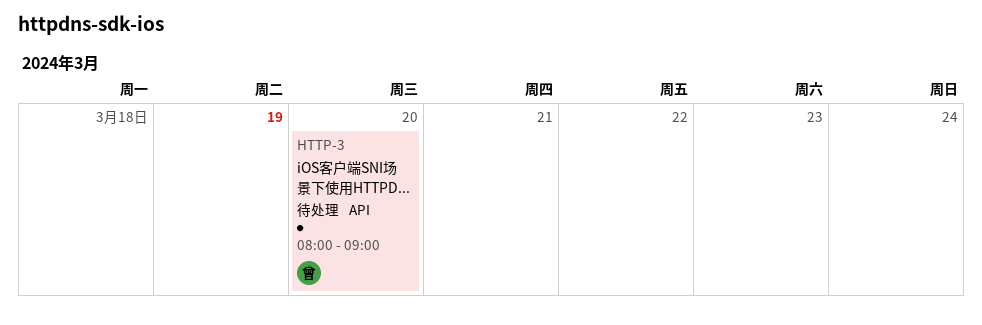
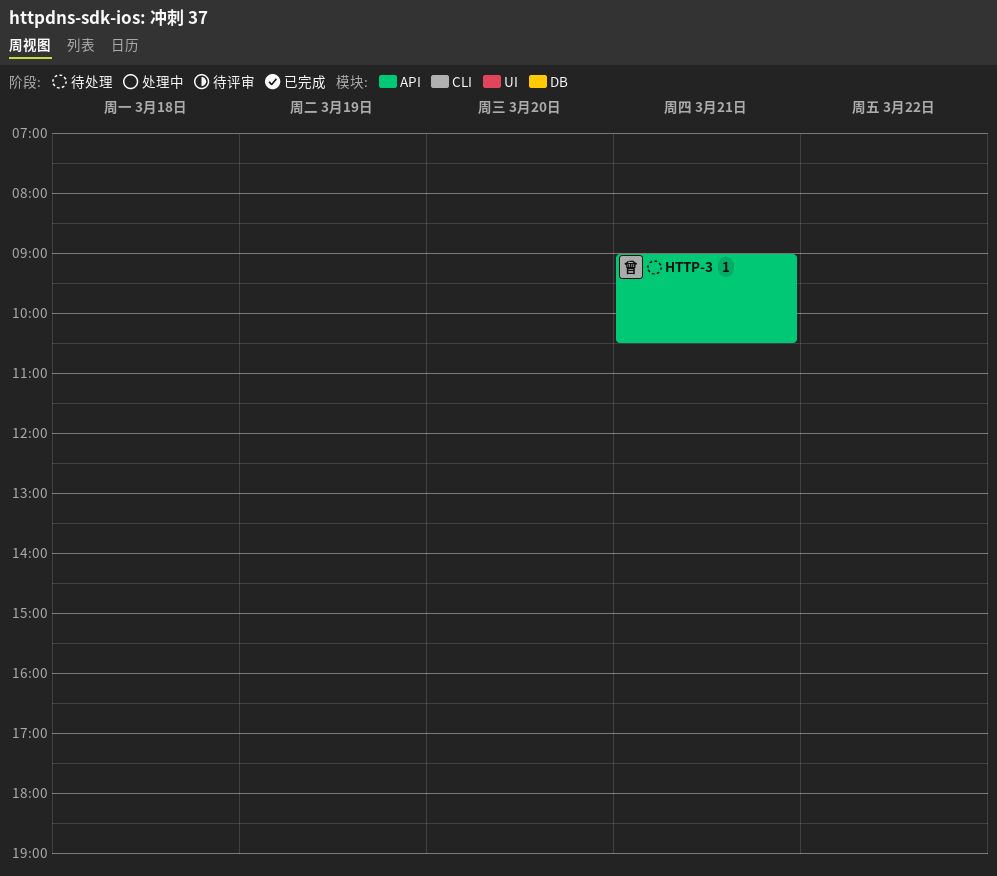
HTTP-3, day: Mar 20 -> Mar 21
HTTP-3, begins: 08:00 -> 09:00
HTTP-3, ends: 09:00 -> 10:30

